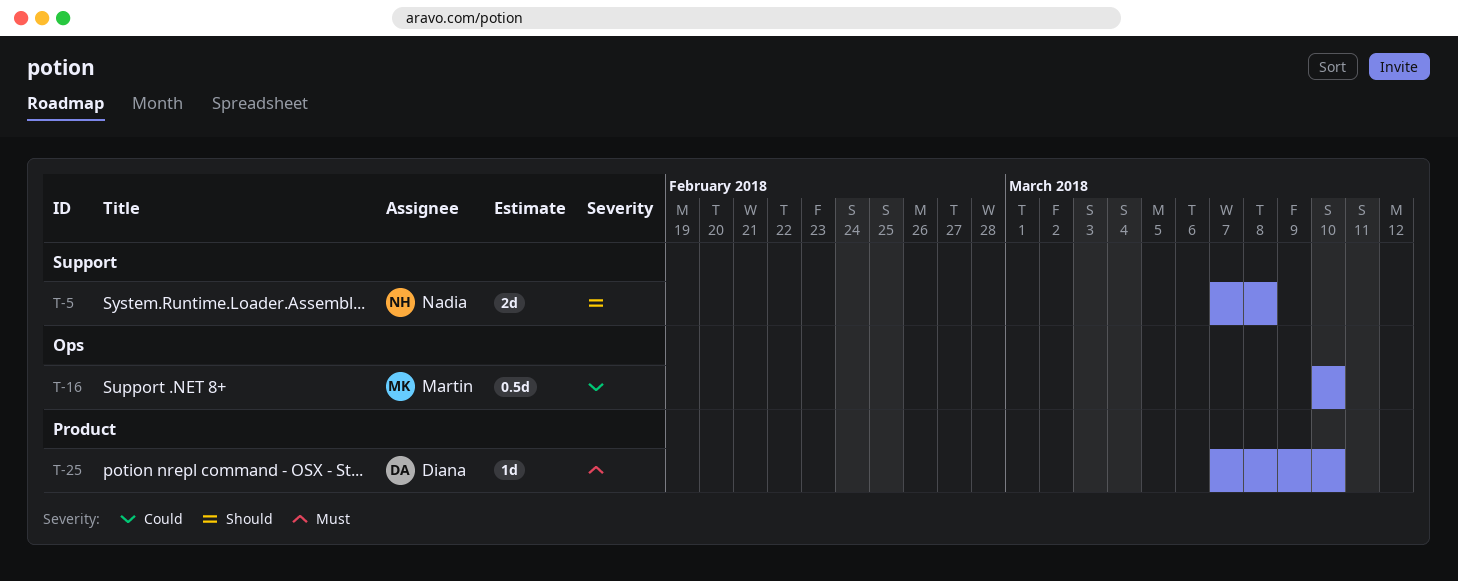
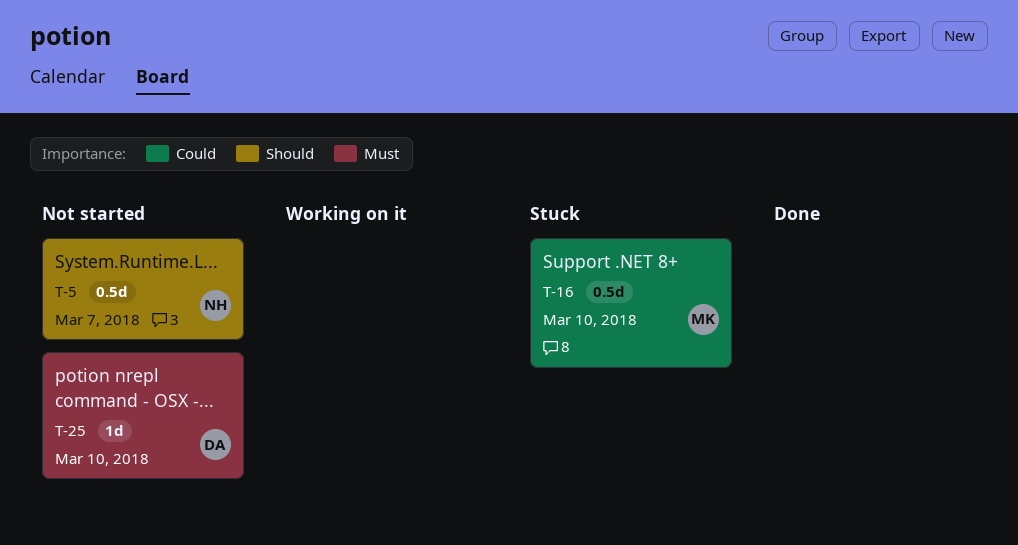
T-5, estimate: 2d -> 0.5d
T-5, due: Mar 8 -> Mar 7

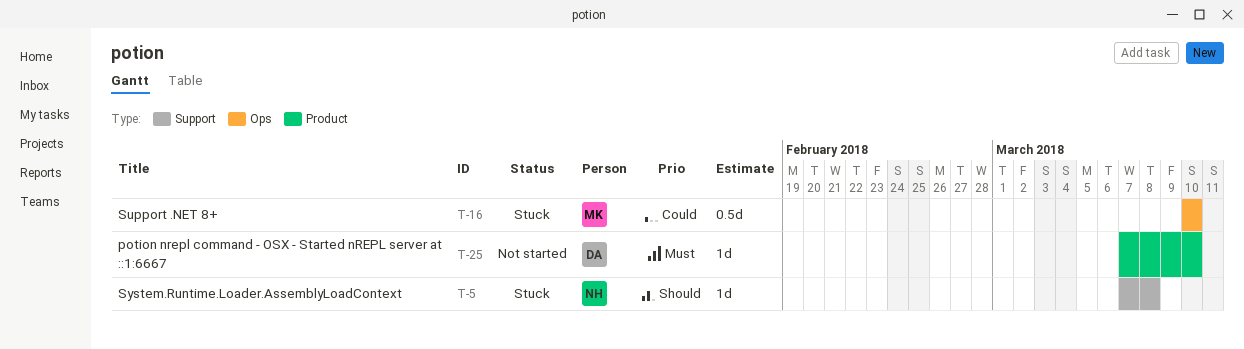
T-5, status: Not started -> Stuck
T-5, estimate: 0.5d -> 1d
T-5, due: Mar 7 -> Mar 8

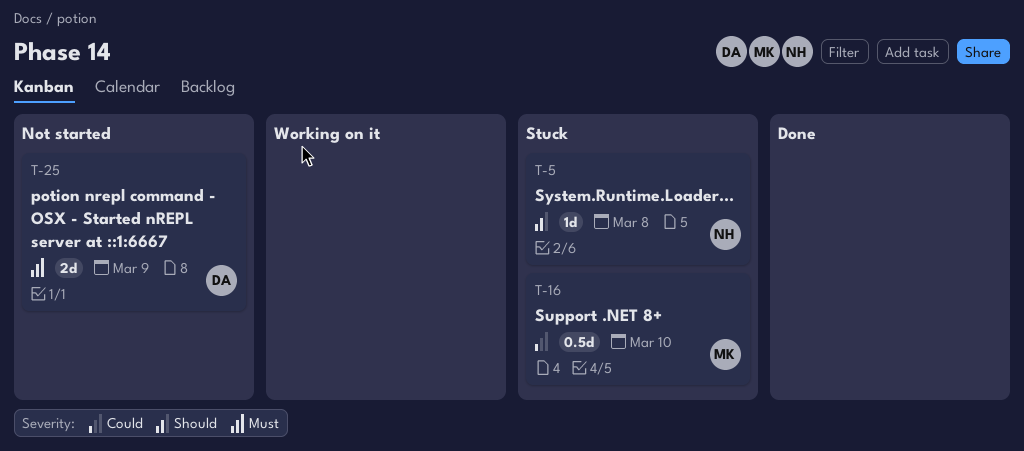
T-25, estimate: 1d -> 2d
T-25, due: Mar 10 -> Mar 9

